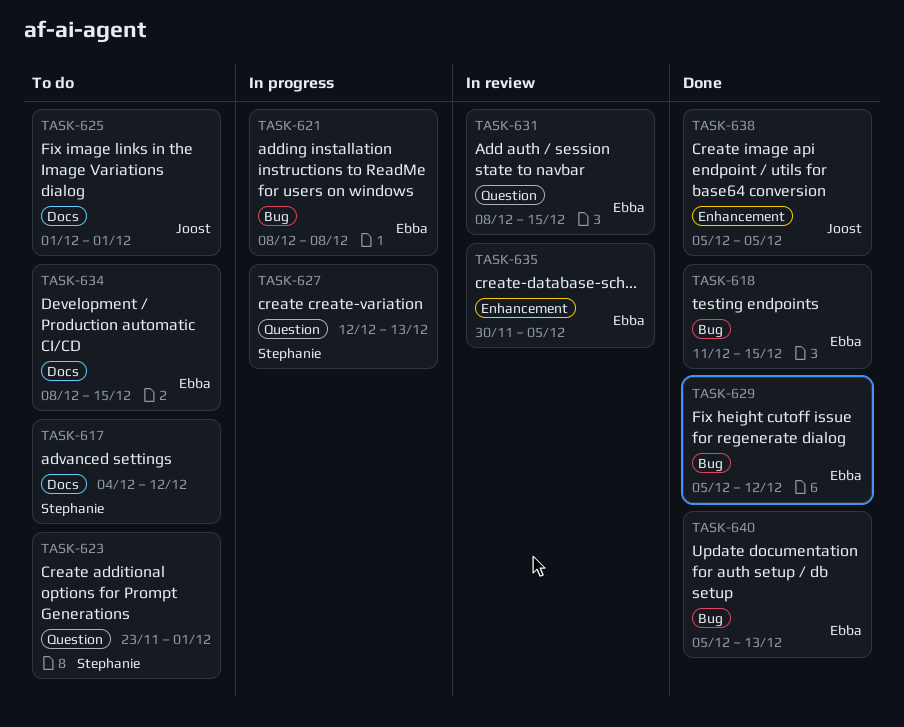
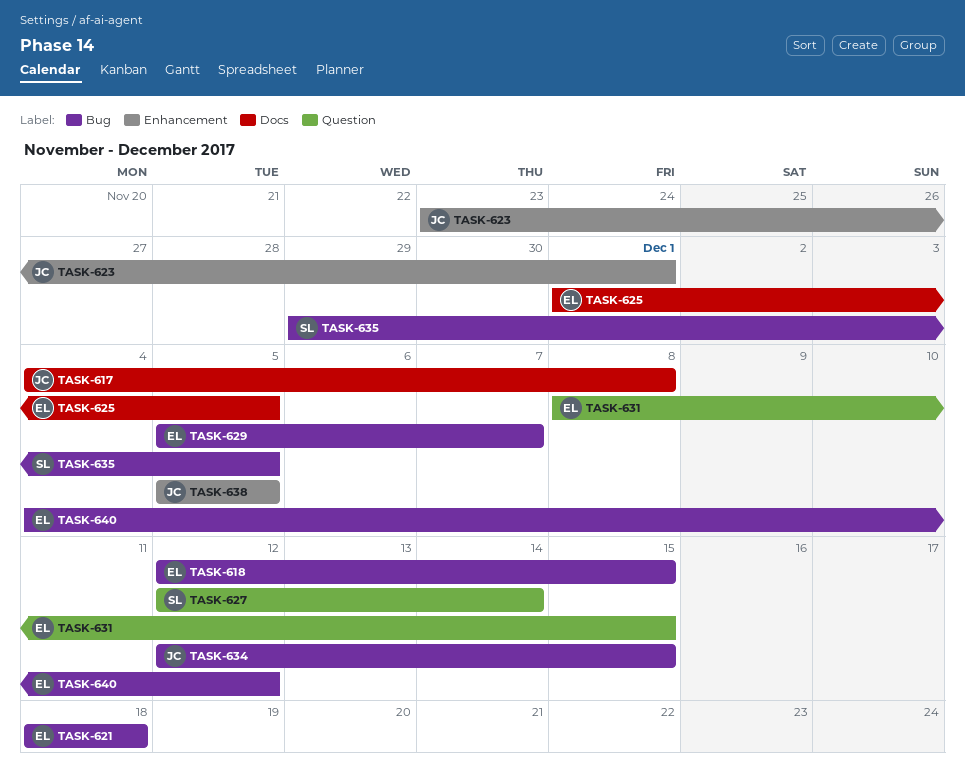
TASK-617, owner: Stephanie -> Joost
TASK-617, due: Dec 12 -> Dec 8
TASK-618, start: Dec 11 -> Dec 12
TASK-621, start: Dec 8 -> Dec 18
TASK-621, due: Dec 8 -> Dec 18
TASK-623, owner: Stephanie -> Joost
TASK-623, label: Question -> Enhancement
TASK-625, owner: Joost -> Ebba
TASK-625, due: Dec 1 -> Dec 5
TASK-627, due: Dec 13 -> Dec 14
TASK-629, due: Dec 12 -> Dec 7
TASK-634, owner: Ebba -> Joost
TASK-634, label: Docs -> Bug
TASK-634, start: Dec 8 -> Dec 12
TASK-635, owner: Ebba -> Stephanie
TASK-635, label: Enhancement -> Bug
TASK-635, start: Nov 30 -> Nov 29
TASK-640, start: Dec 5 -> Dec 4
TASK-640, due: Dec 13 -> Dec 12

